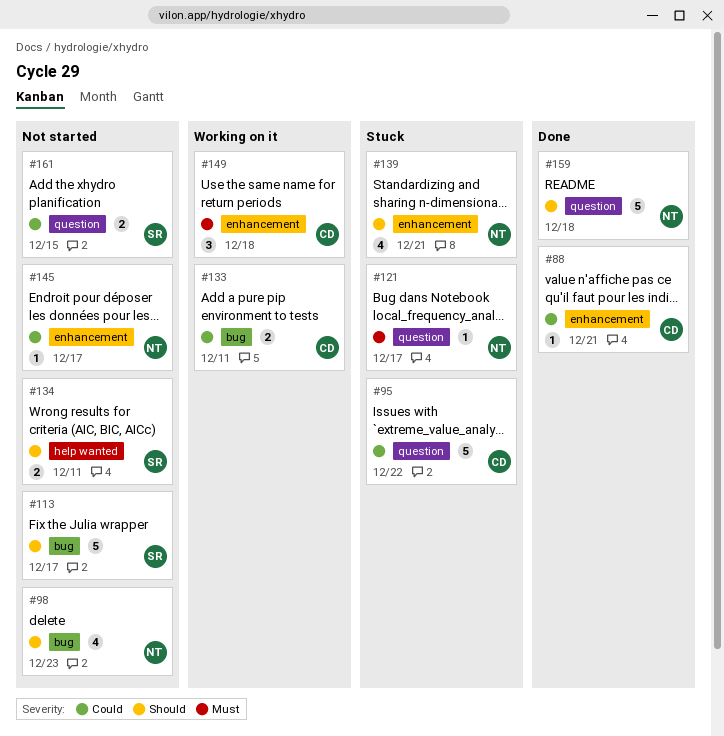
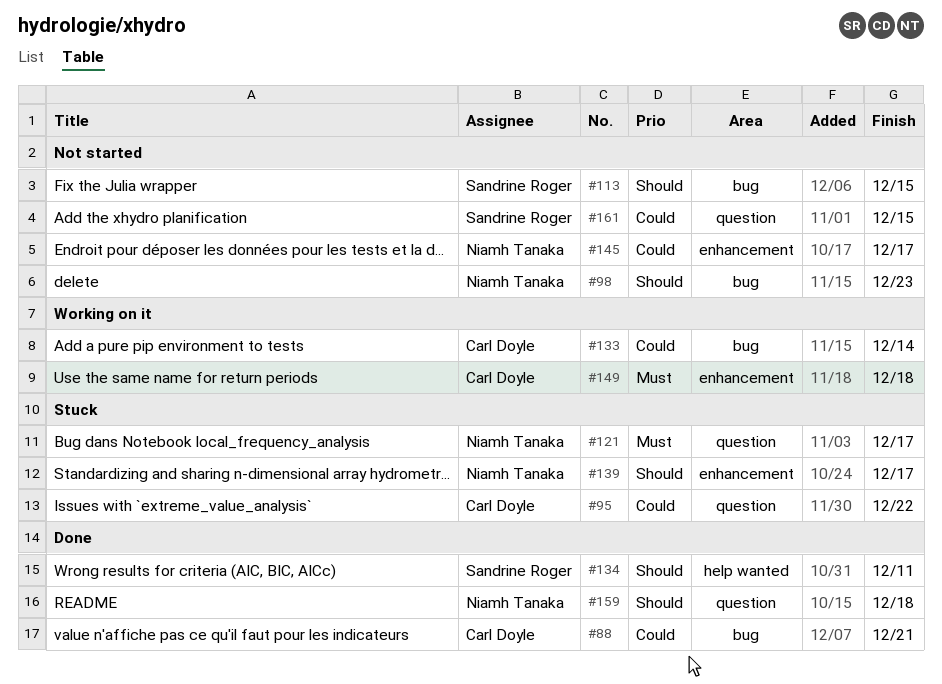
#88, label: enhancement -> bug
#113, due: Dec 17 -> Dec 15
#133, due: Dec 11 -> Dec 14
#134, status: Not started -> Done
#139, due: Dec 21 -> Dec 17

